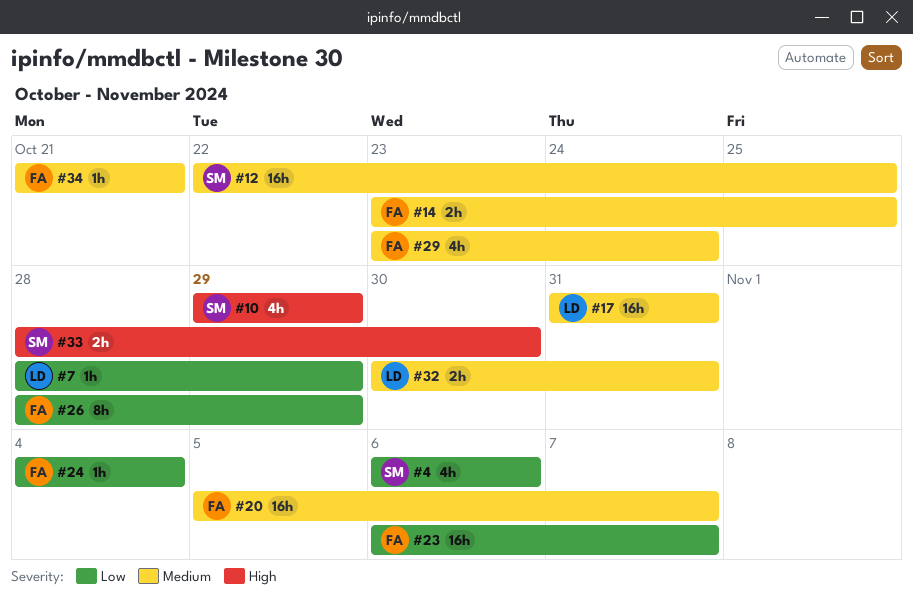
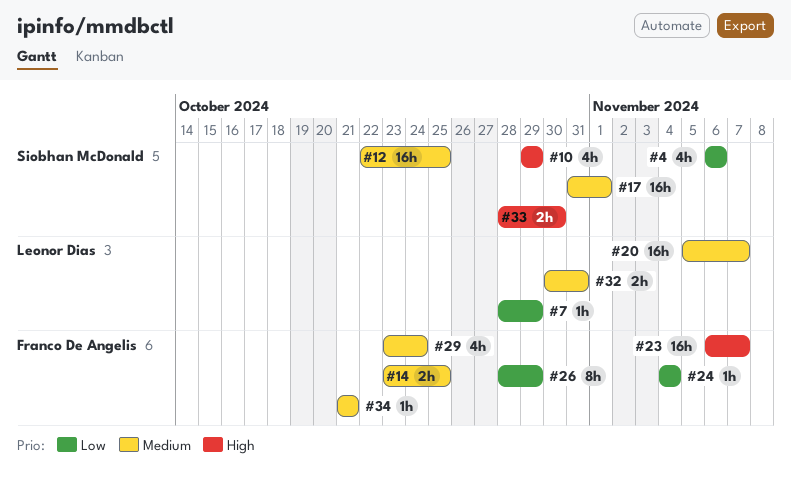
#17, owner: Leonor Dias -> Siobhan McDonald
#17, due: Oct 31 -> Nov 1
#20, owner: Franco De Angelis -> Leonor Dias
#23, priority: Low -> High

